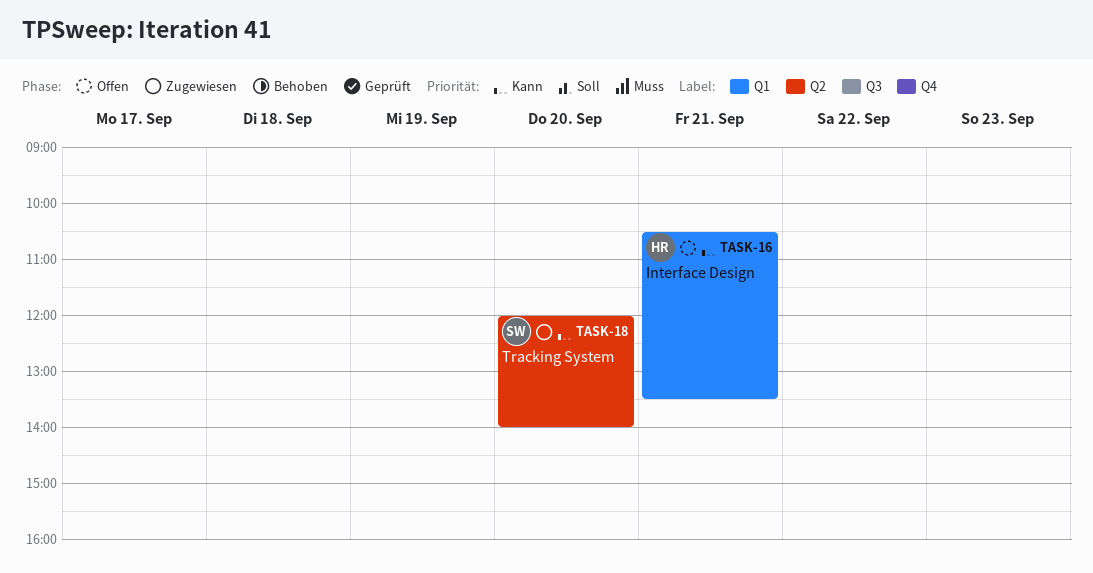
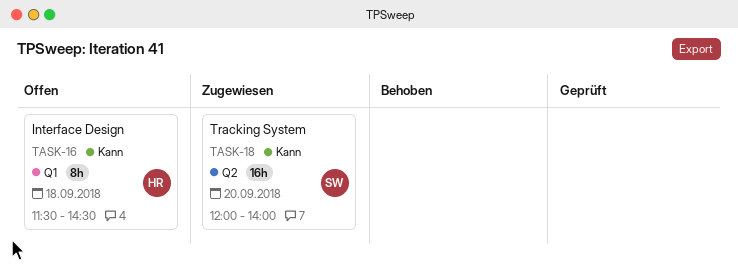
TASK-16, day: Sep 21 -> Sep 18
TASK-16, begins: 10:30 -> 11:30
TASK-16, ends: 13:30 -> 14:30

